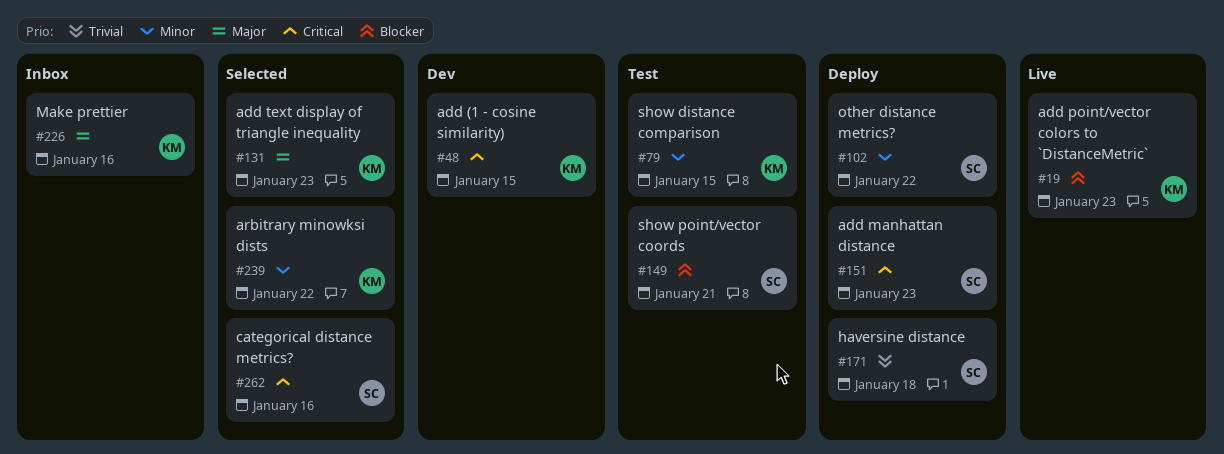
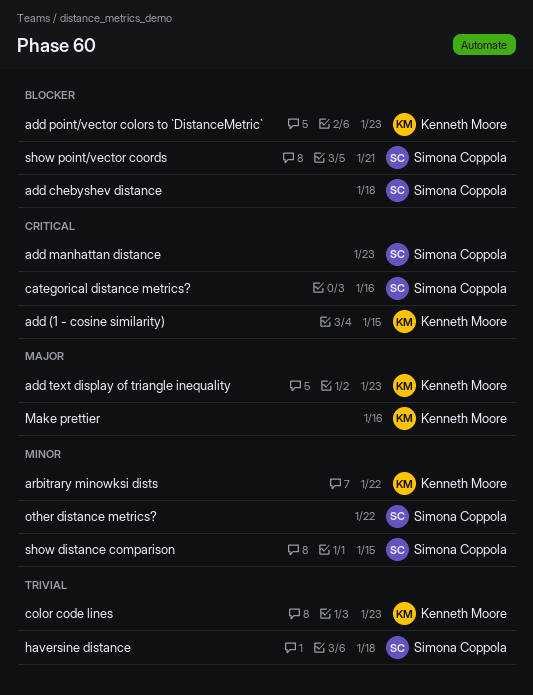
add chebyshev distance: none -> present
color code lines: none -> present
show distance comparison, owner: Kenneth Moore -> Simona Coppola

